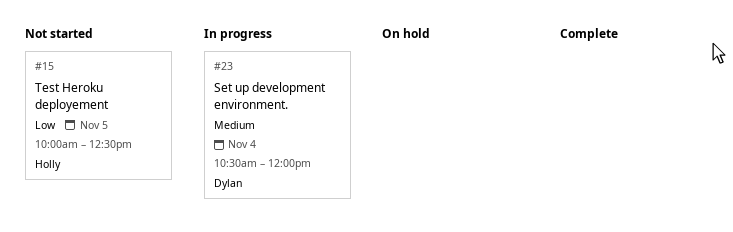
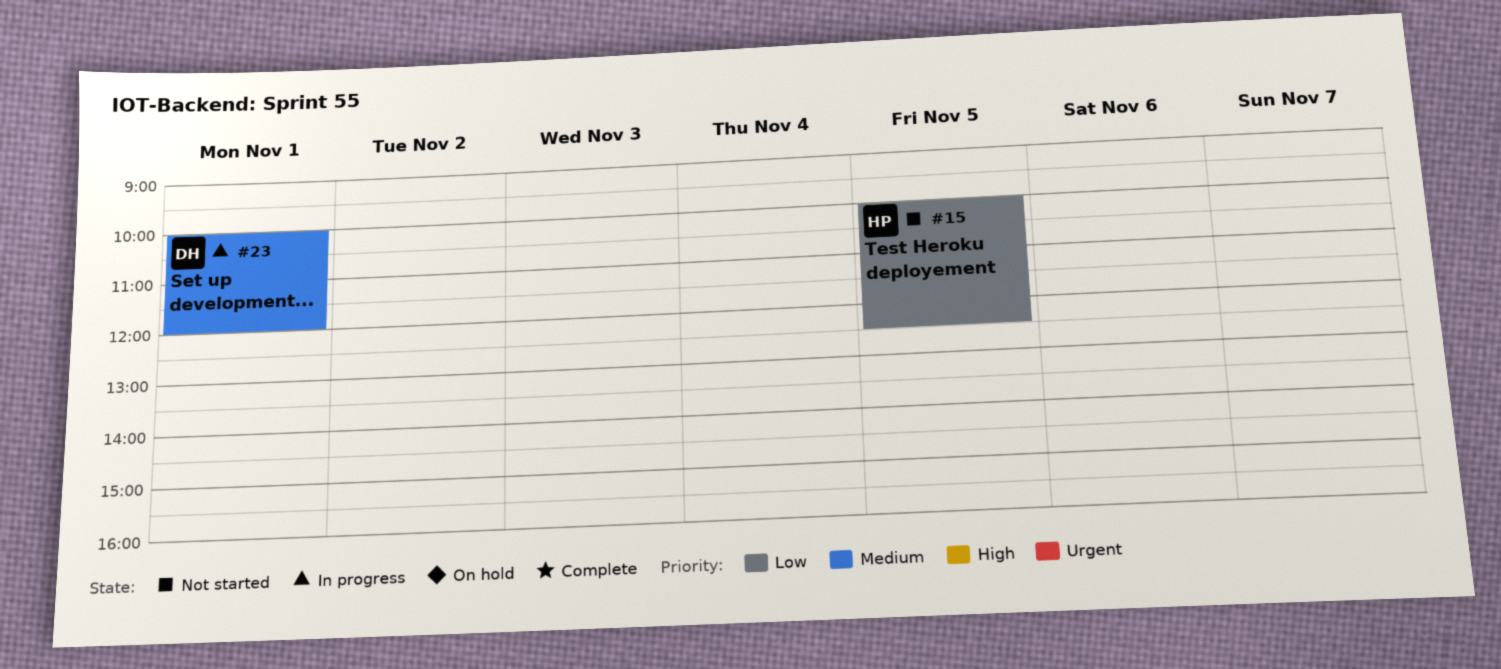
#23, day: Nov 4 -> Nov 1
#23, begins: 10:30 -> 10:00

